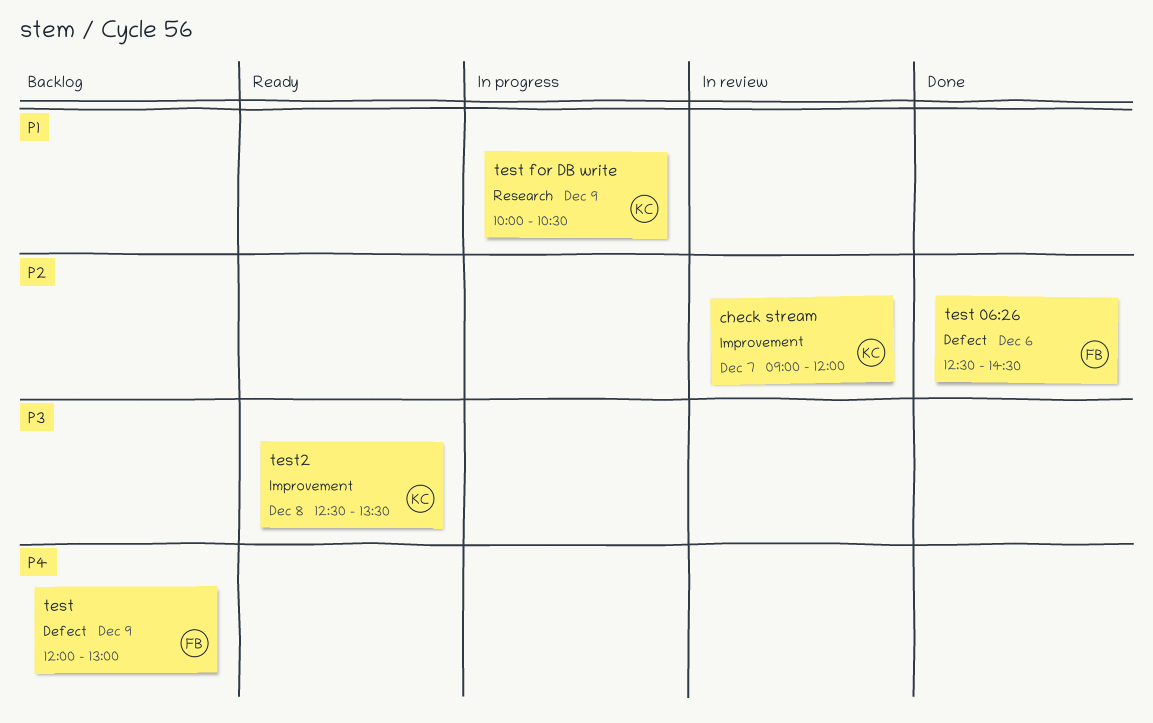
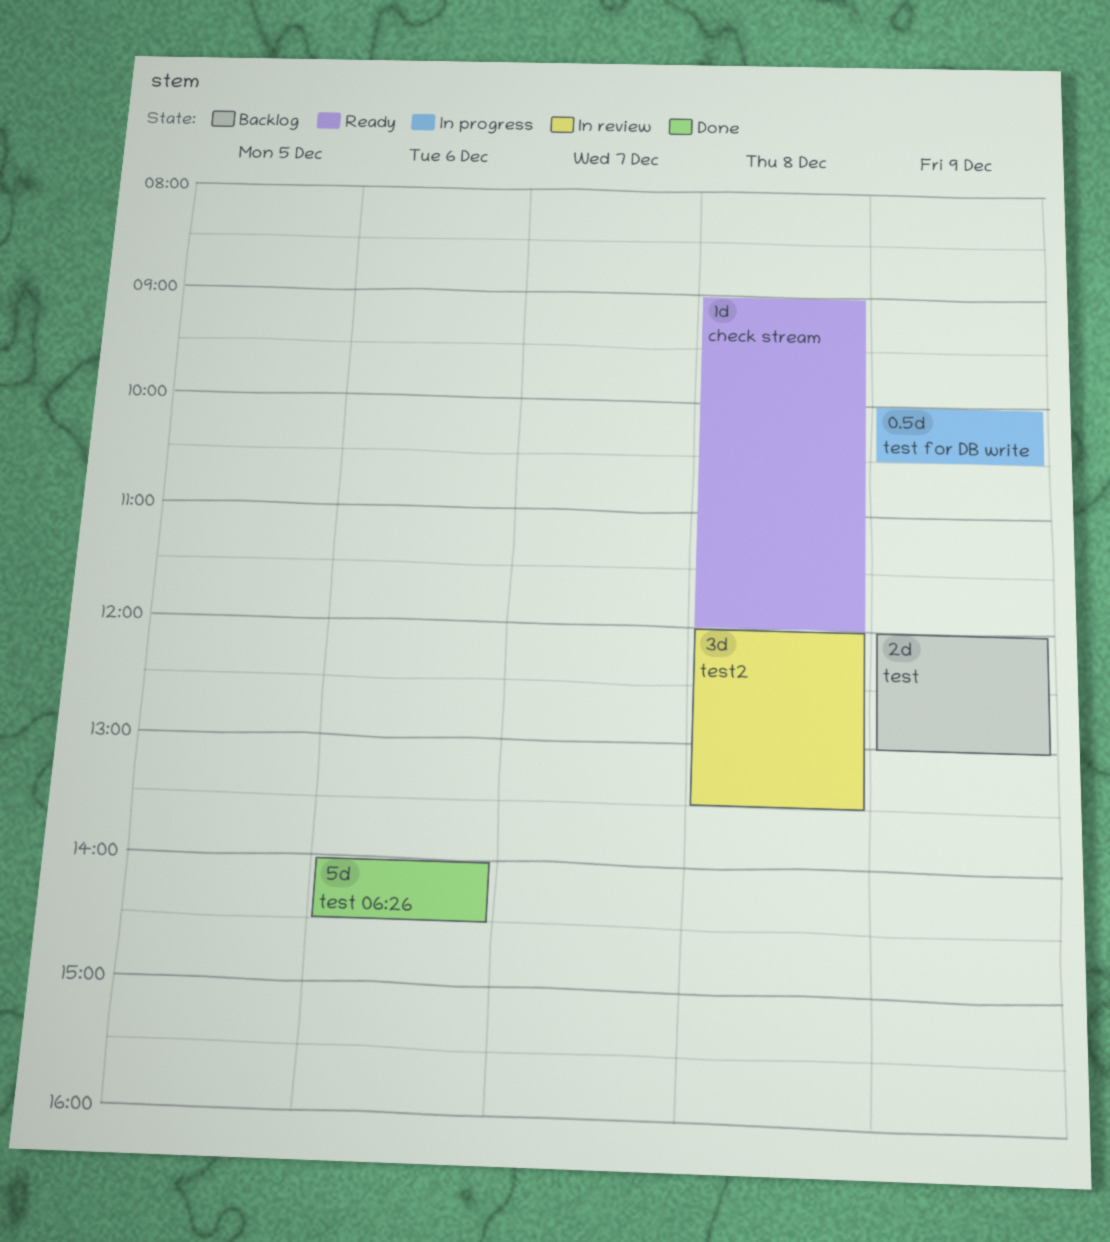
check stream, status: In review -> Ready
check stream, day: Dec 7 -> Dec 8
test 06:26, begins: 12:30 -> 14:00
test2, status: Ready -> In review
test2, begins: 12:30 -> 12:00

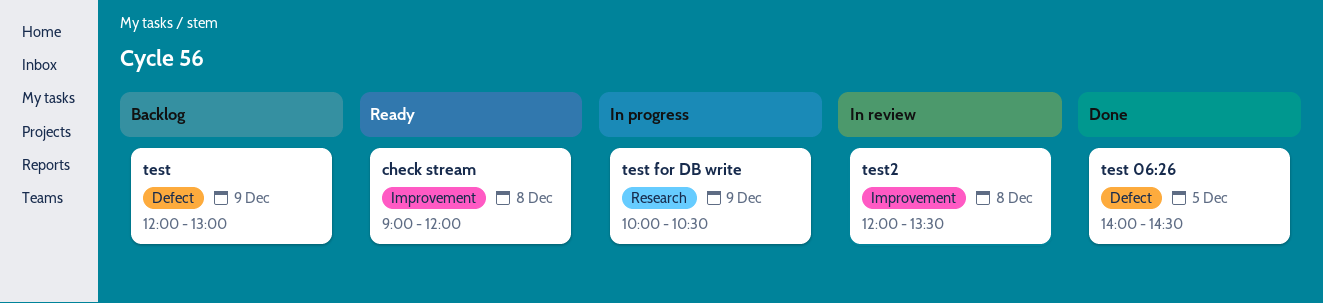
test 06:26, day: Dec 6 -> Dec 5

